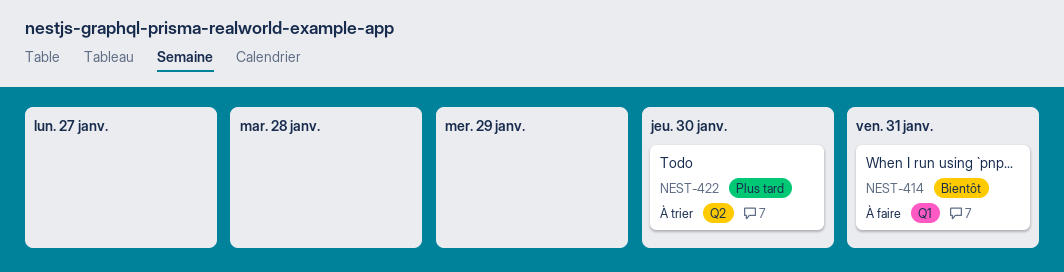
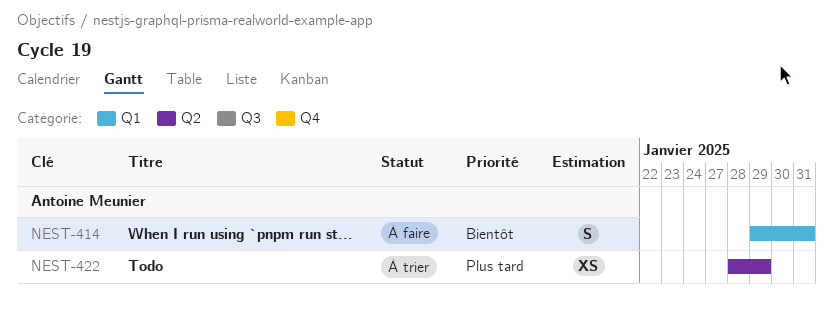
NEST-422, due: Jan 30 -> Jan 29

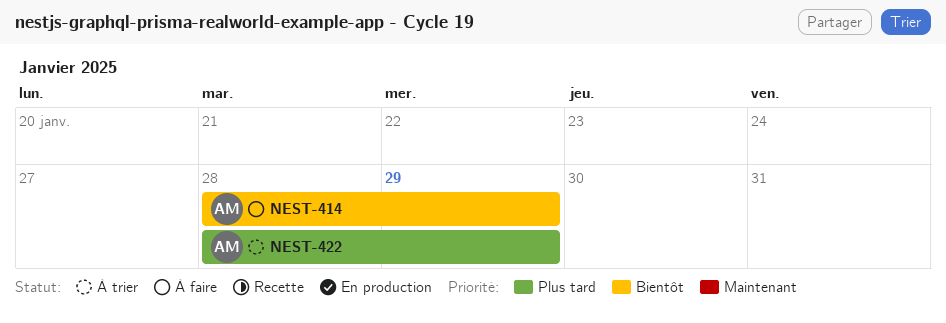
NEST-414, start: Jan 29 -> Jan 28
NEST-414, due: Jan 31 -> Jan 29

